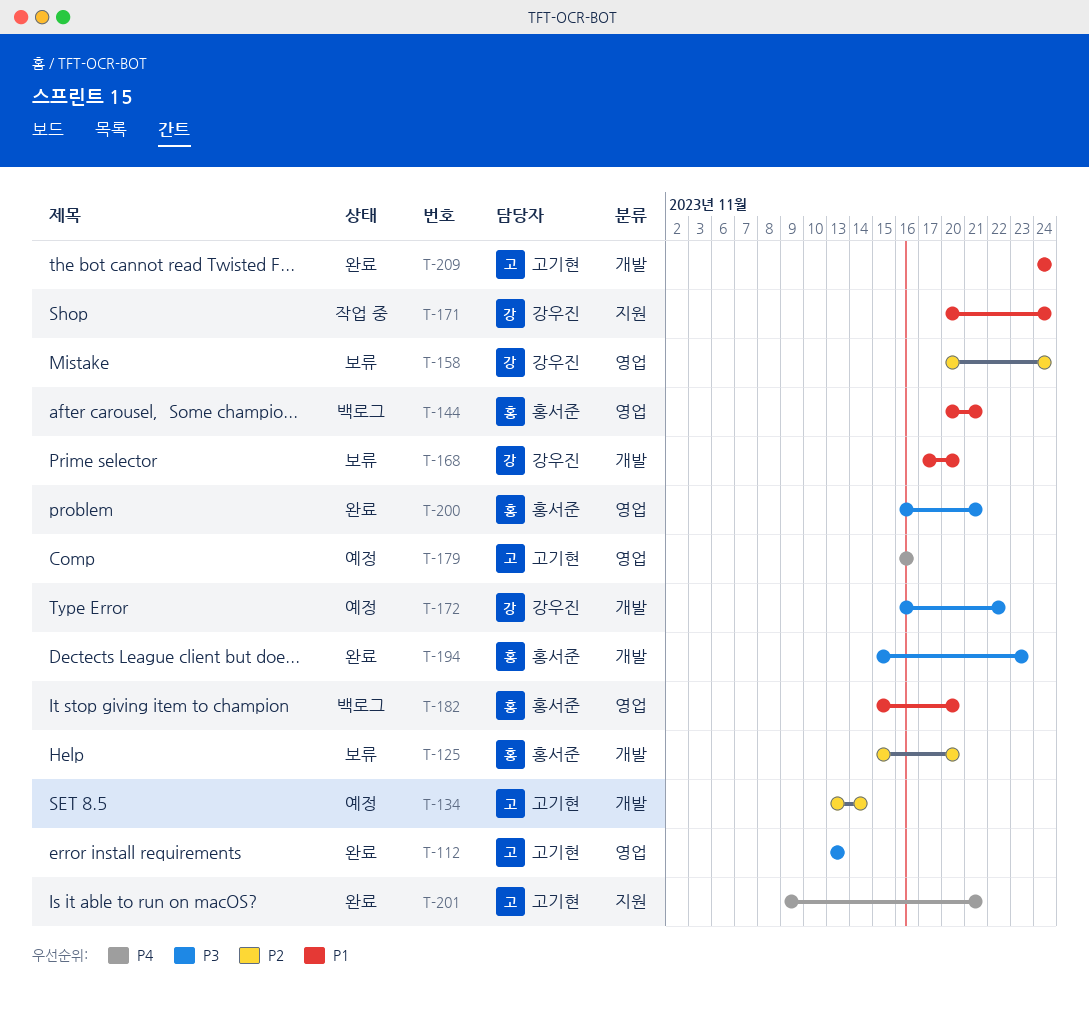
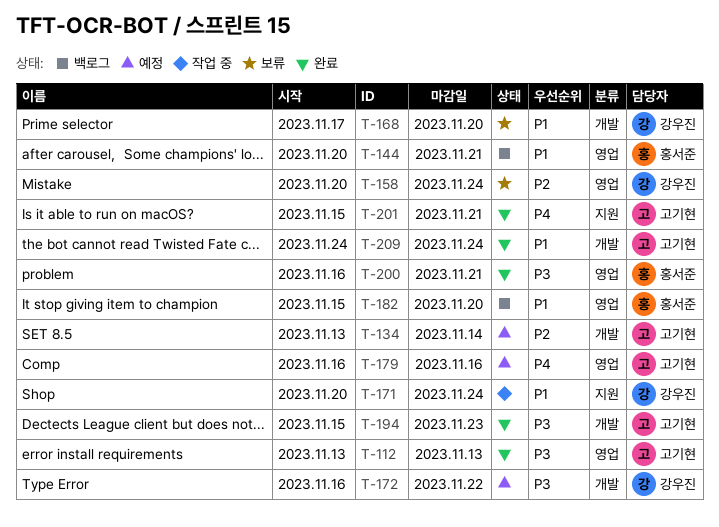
T-125: present -> none
T-194, owner: 홍서준 -> 고기현
T-201, start: Nov 9 -> Nov 15

